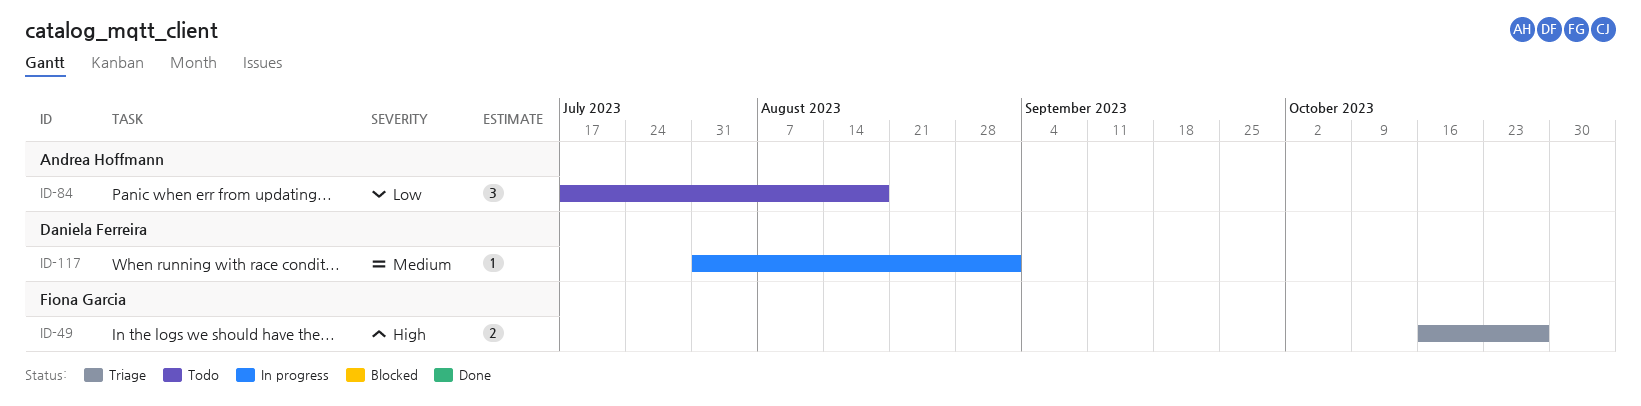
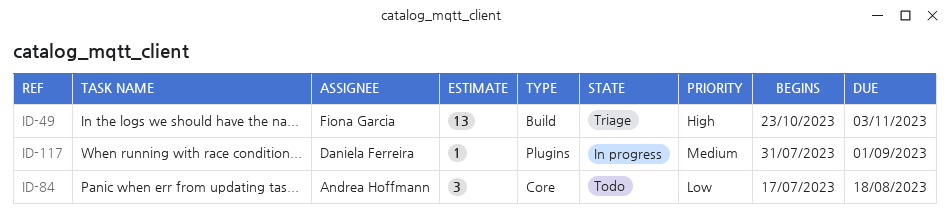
ID-49, estimate: 2 -> 13
ID-49, start: Oct 16 -> Oct 23
ID-49, due: Oct 27 -> Nov 3

